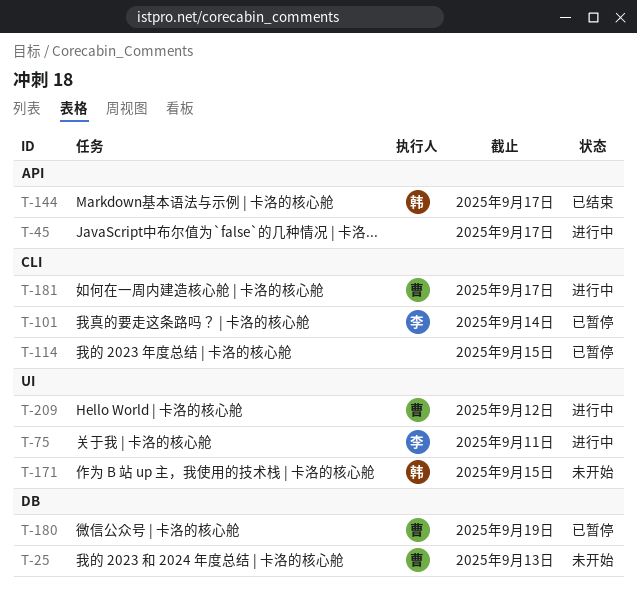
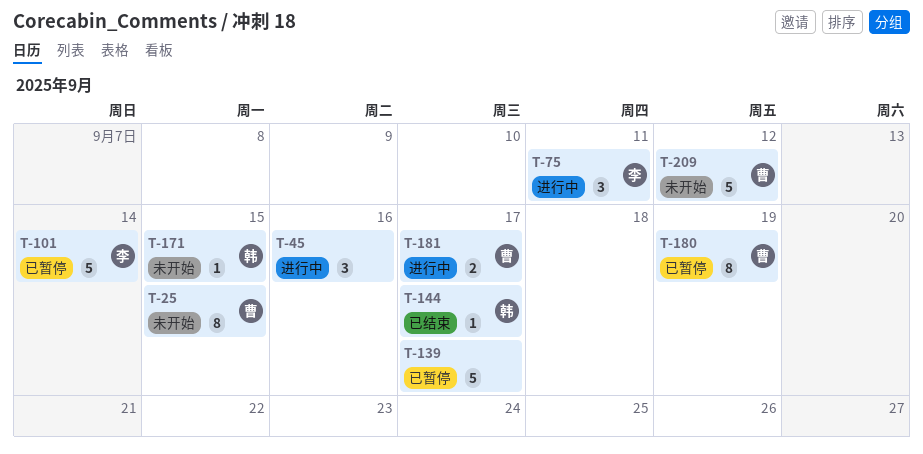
T-25, due: Sep 13 -> Sep 15
T-45, due: Sep 17 -> Sep 16
T-114: present -> none
T-139: none -> present
T-209, status: 进行中 -> 未开始

